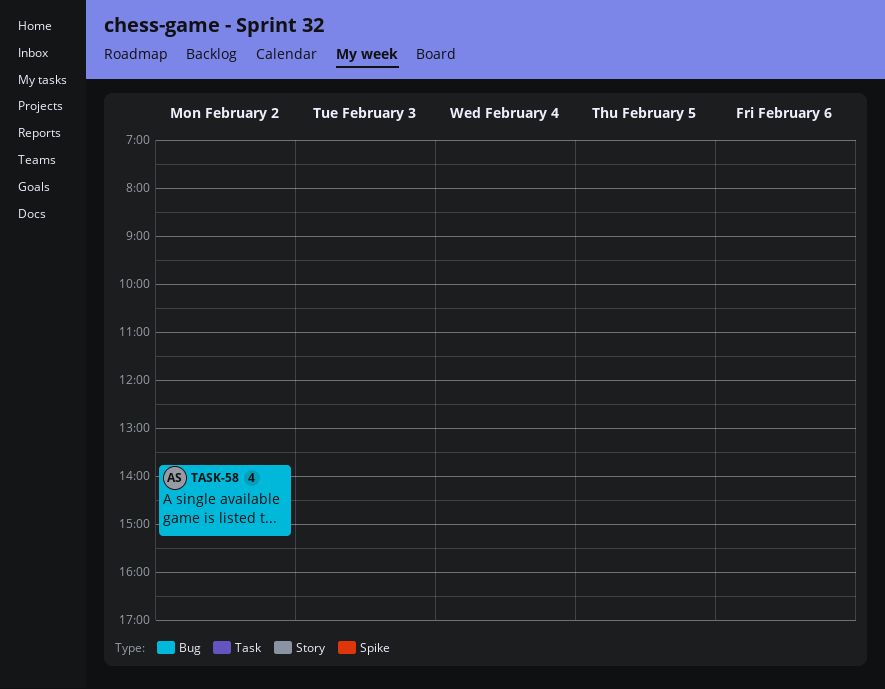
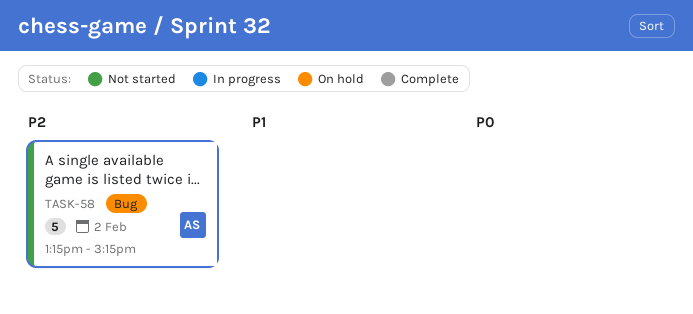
TASK-58, estimate: 4 -> 5
TASK-58, begins: 13:45 -> 13:15

